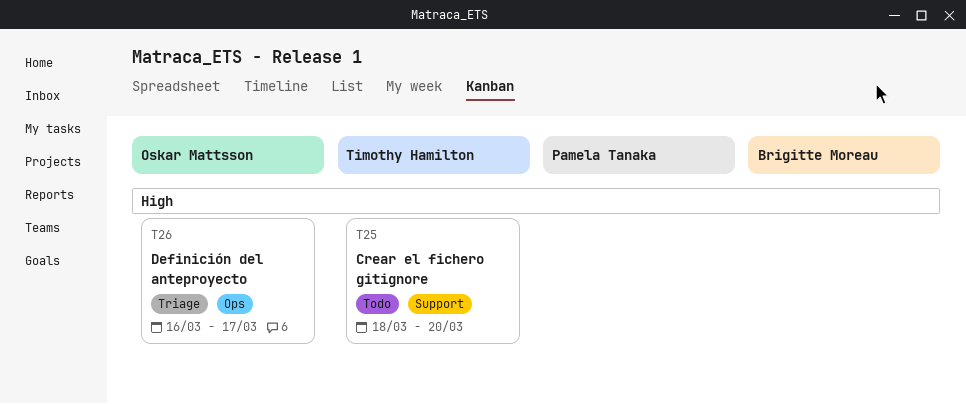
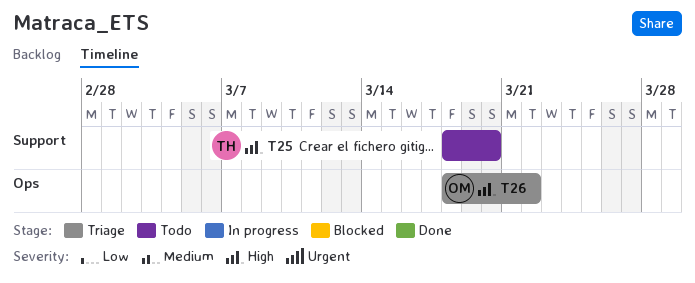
T26, start: Mar 16 -> Mar 18
T26, due: Mar 17 -> Mar 22

